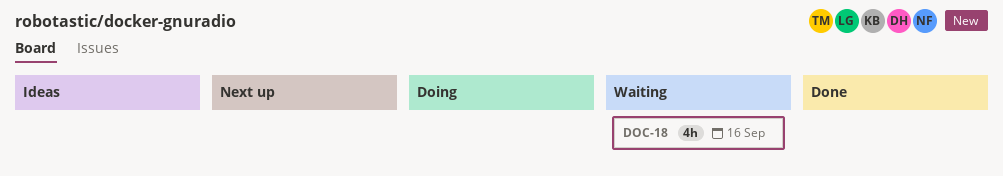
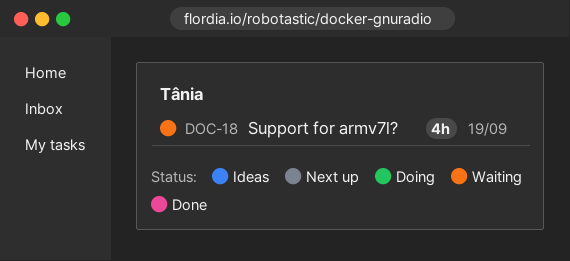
DOC-18, due: Sep 16 -> Sep 19

